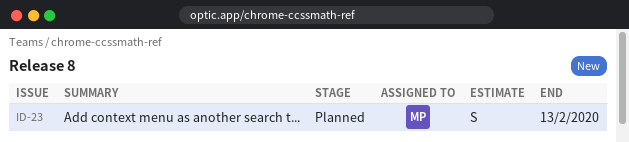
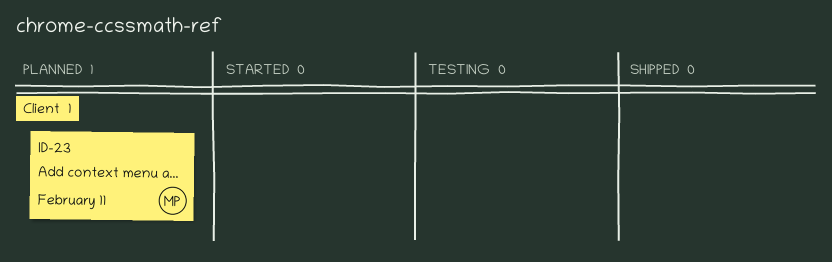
ID-23, due: Feb 13 -> Feb 11

